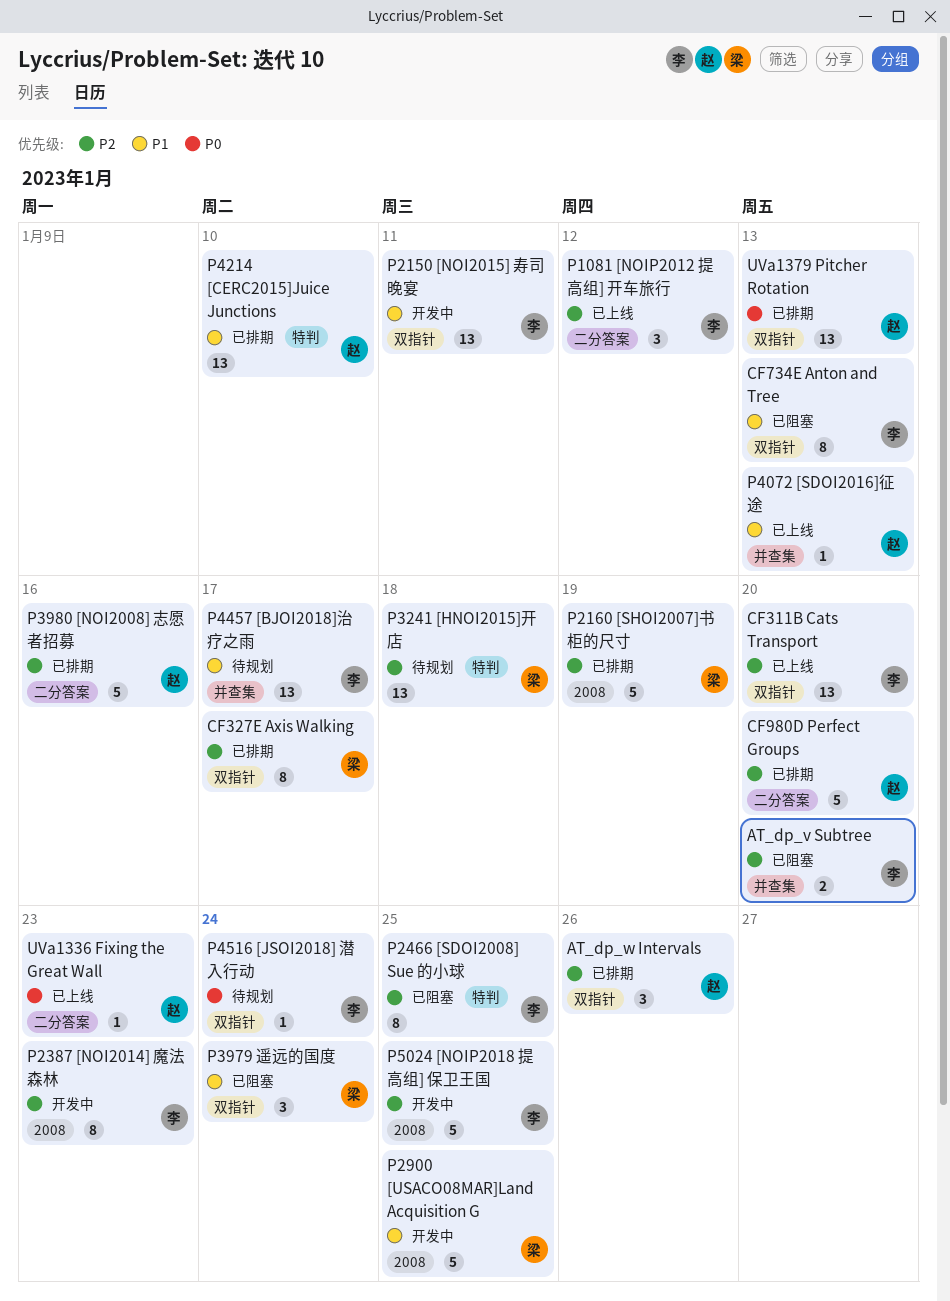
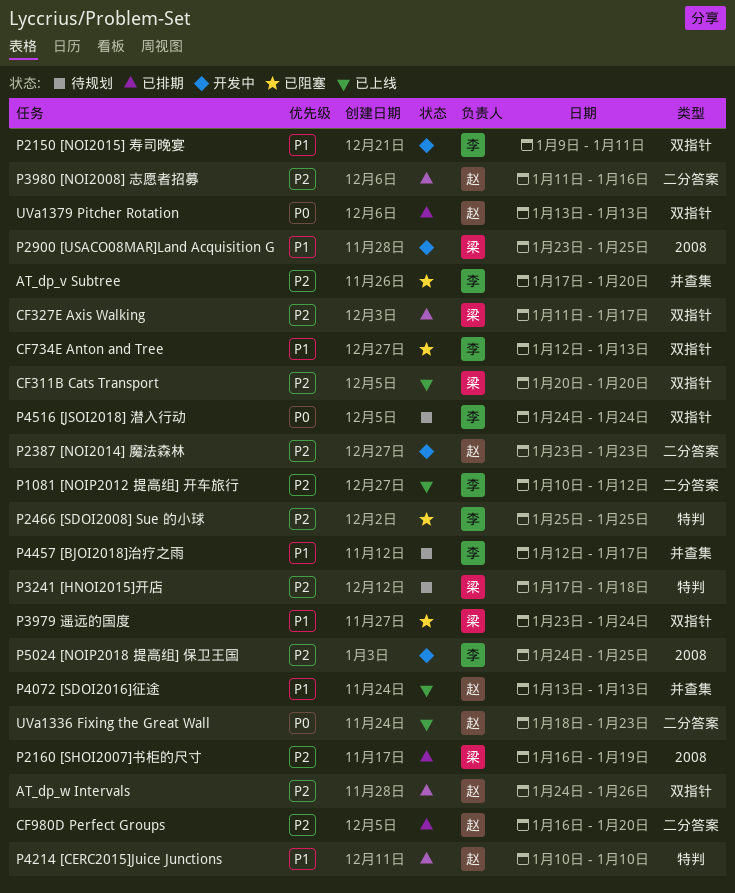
CF311B Cats Transport, owner: 李 -> 梁
P2387 [NOI2014] 魔法森林, owner: 李 -> 赵
P2387 [NOI2014] 魔法森林, label: 2008 -> 二分答案

